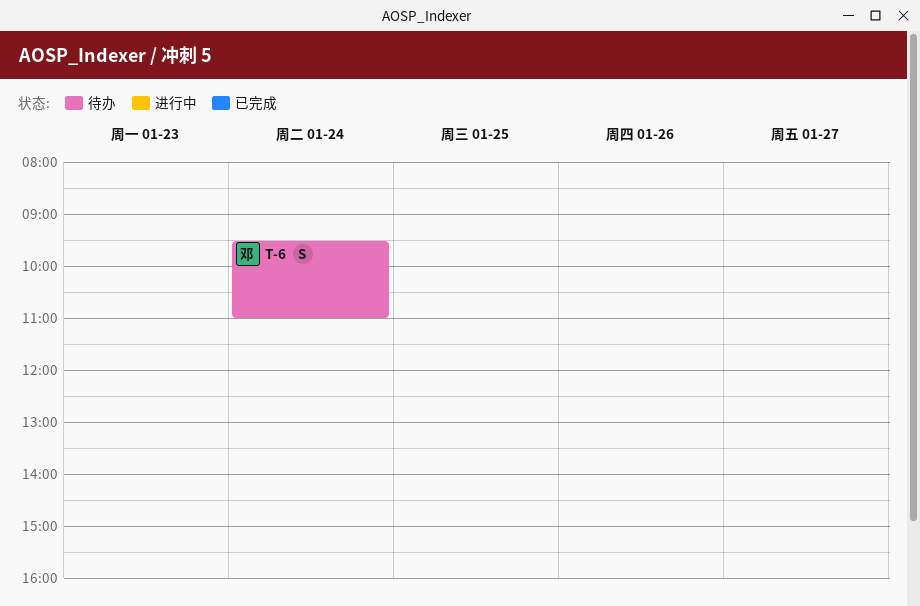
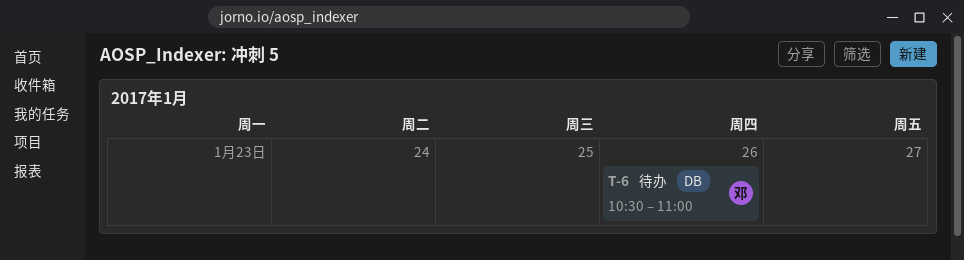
T-6, day: Jan 24 -> Jan 26
T-6, begins: 09:30 -> 10:30

